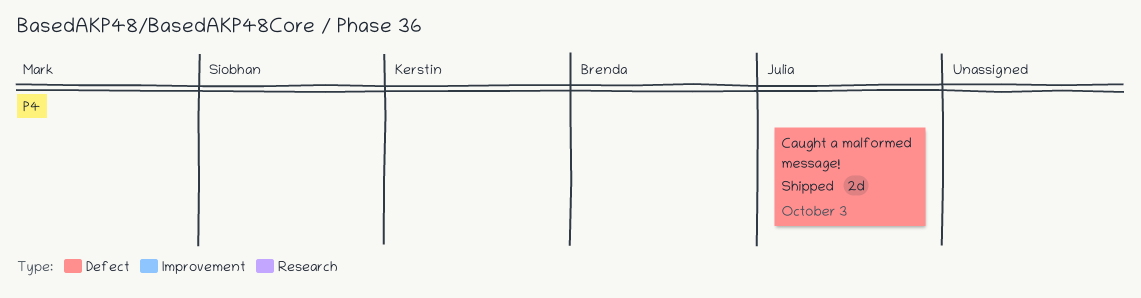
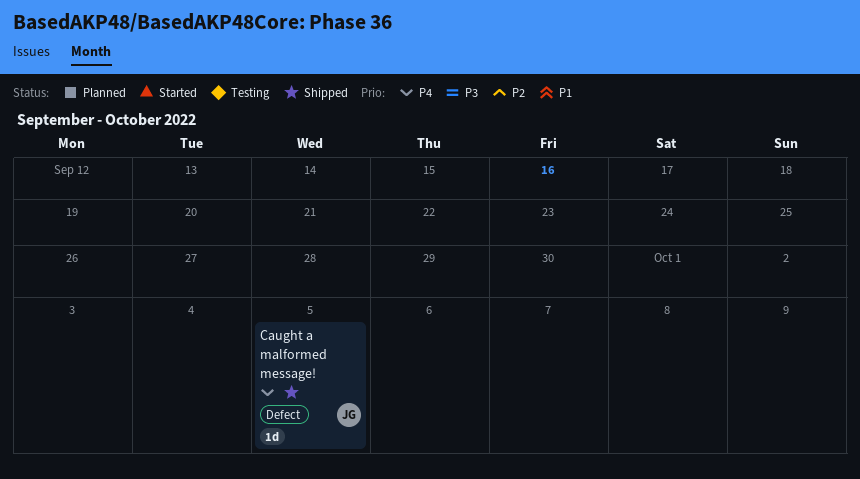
Caught a malformed message!, estimate: 2d -> 1d
Caught a malformed message!, due: Oct 3 -> Oct 5

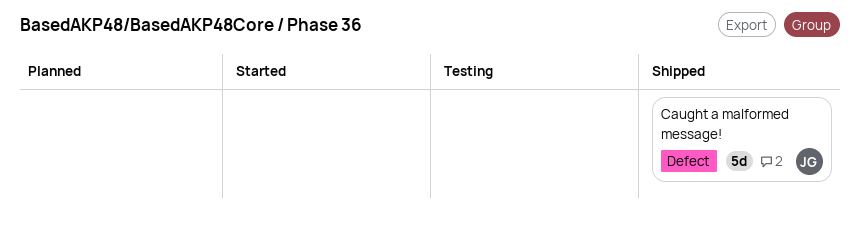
Caught a malformed message!, estimate: 1d -> 5d

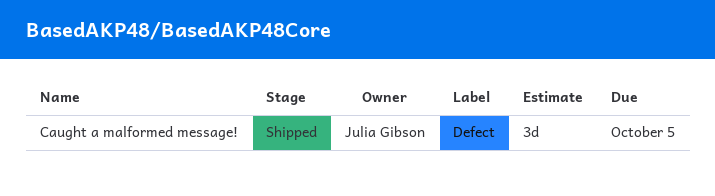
Caught a malformed message!, estimate: 5d -> 3d

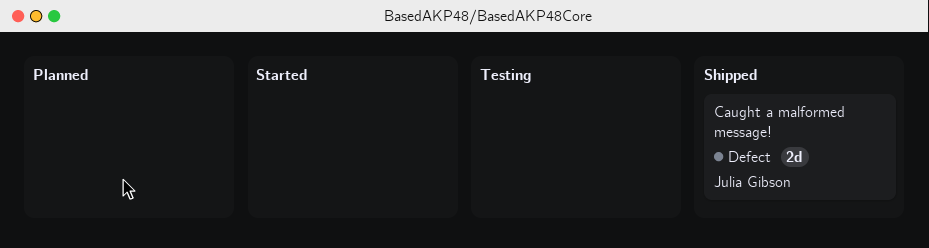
Caught a malformed message!, estimate: 3d -> 2d

